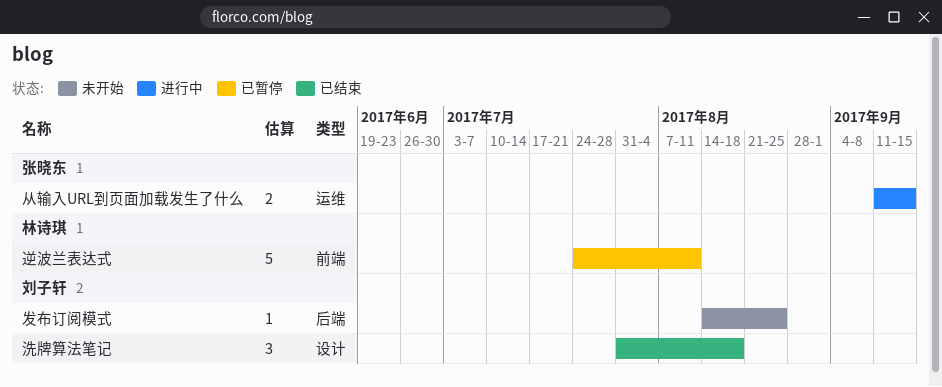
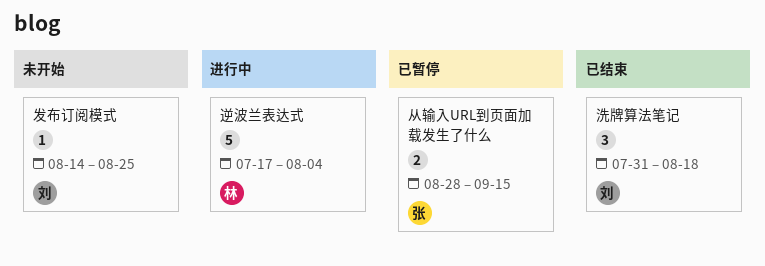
从输入URL到页面加载发生了什么, status: 进行中 -> 已暂停
从输入URL到页面加载发生了什么, start: Sep 11 -> Aug 28
逆波兰表达式, status: 已暂停 -> 进行中
逆波兰表达式, start: Jul 24 -> Jul 17
逆波兰表达式, due: Aug 11 -> Aug 4

